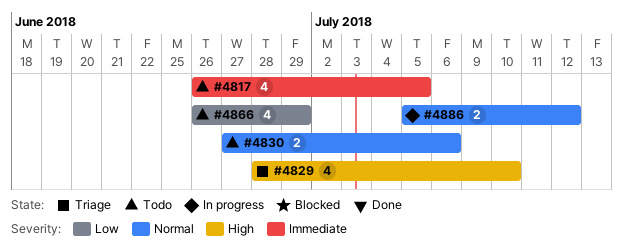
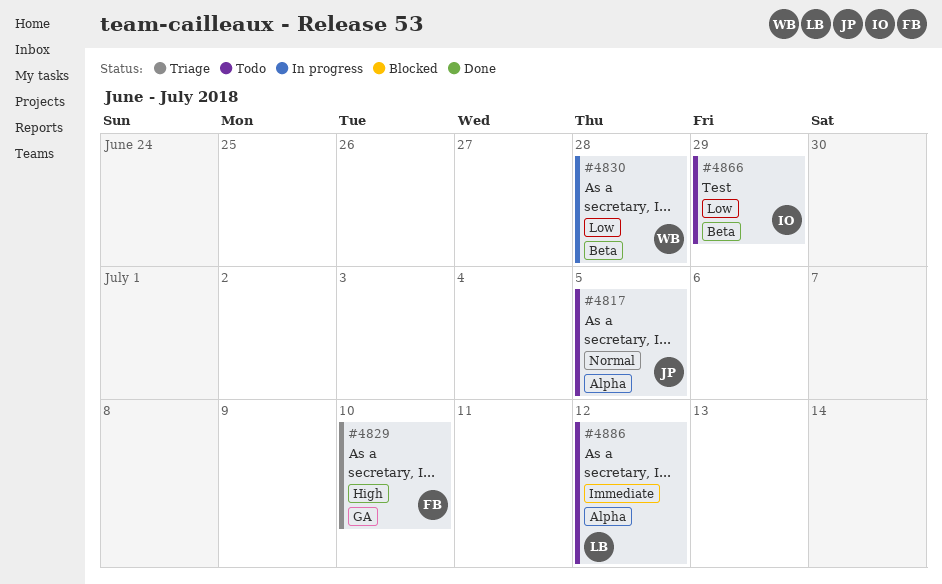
#4817, priority: Immediate -> Normal
#4830, status: Todo -> In progress
#4830, priority: Normal -> Low
#4830, due: Jul 6 -> Jun 28
#4886, status: In progress -> Todo
#4886, priority: Normal -> Immediate

